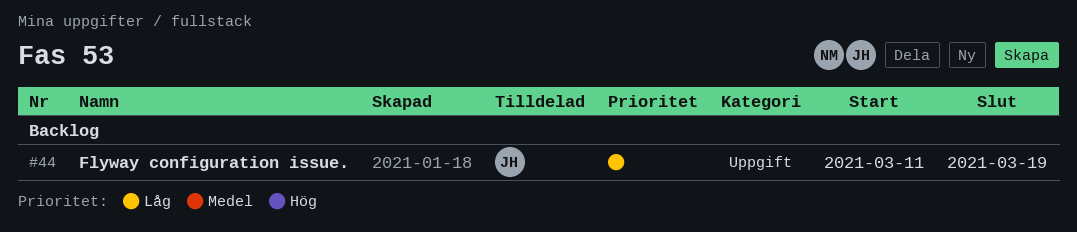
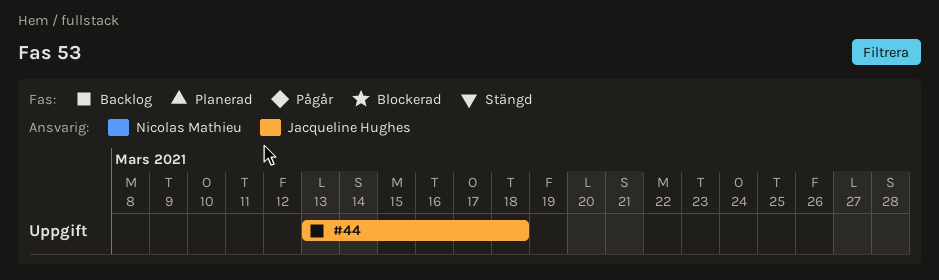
#44, start: Mar 11 -> Mar 13
#44, due: Mar 19 -> Mar 18

